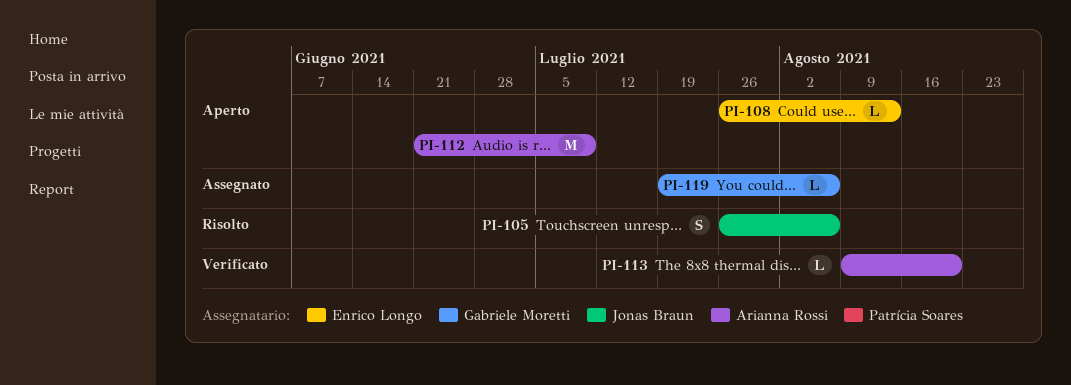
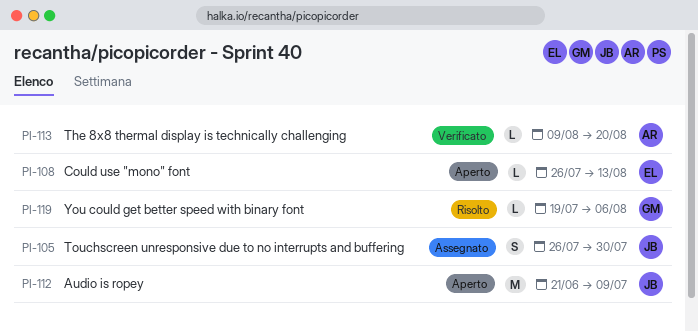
PI-105, status: Risolto -> Assegnato
PI-105, due: Aug 6 -> Jul 30
PI-112, owner: Arianna Rossi -> Jonas Braun
PI-119, status: Assegnato -> Risolto

